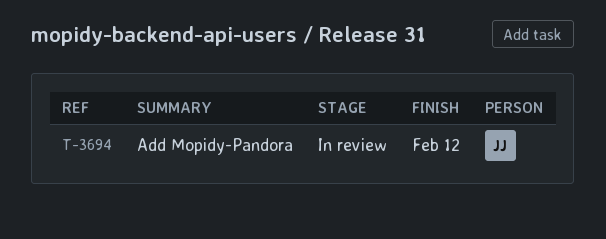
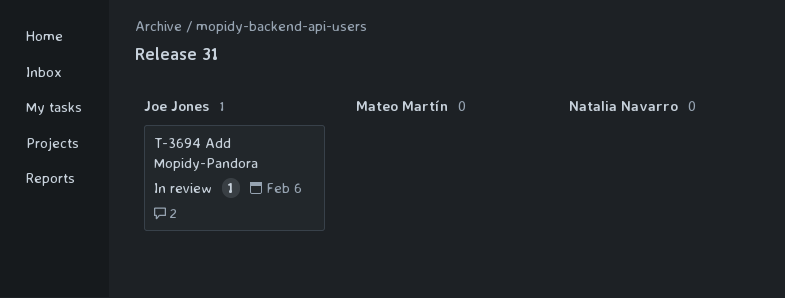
T-3694, due: Feb 12 -> Feb 6

